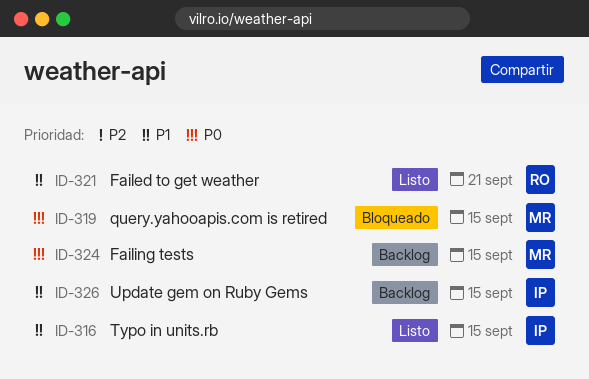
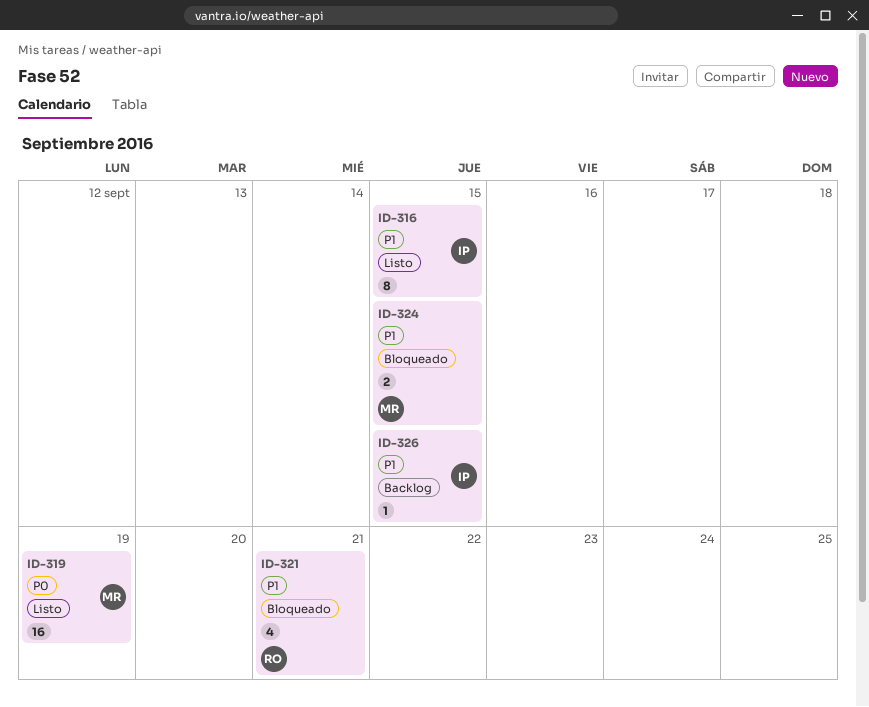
ID-319, status: Bloqueado -> Listo
ID-319, due: Sep 15 -> Sep 19
ID-321, status: Listo -> Bloqueado
ID-324, status: Backlog -> Bloqueado
ID-324, priority: P0 -> P1

